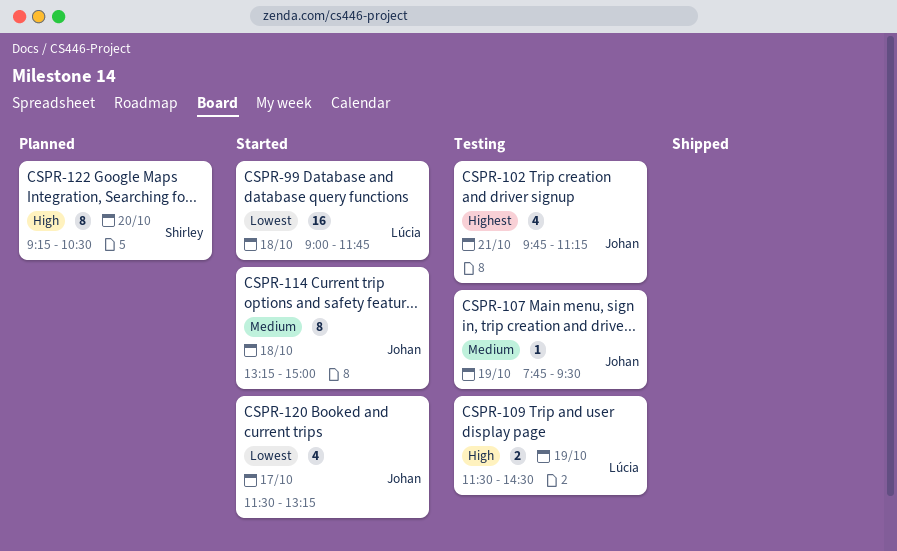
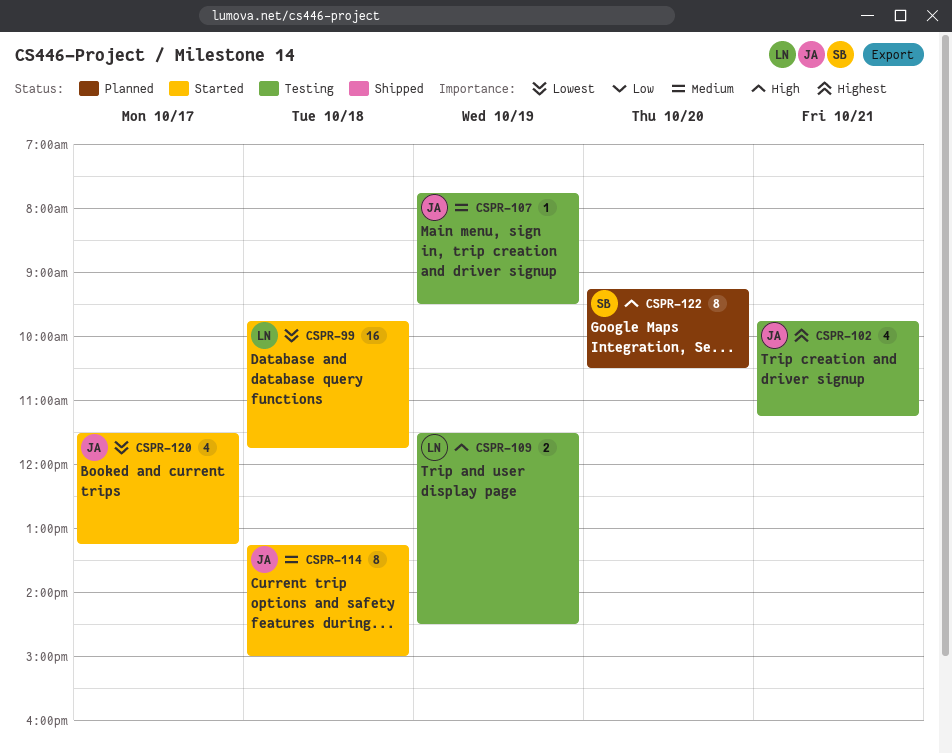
CSPR-99, begins: 09:00 -> 09:45

